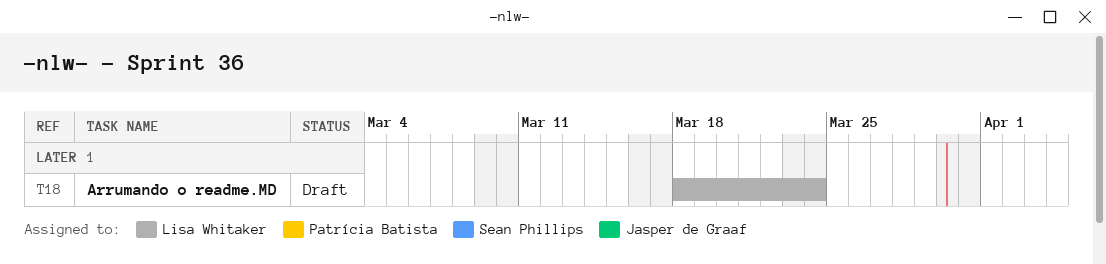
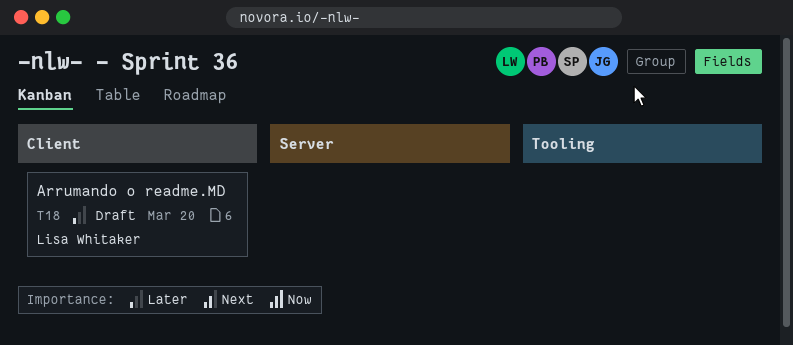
T18, due: Mar 24 -> Mar 20

